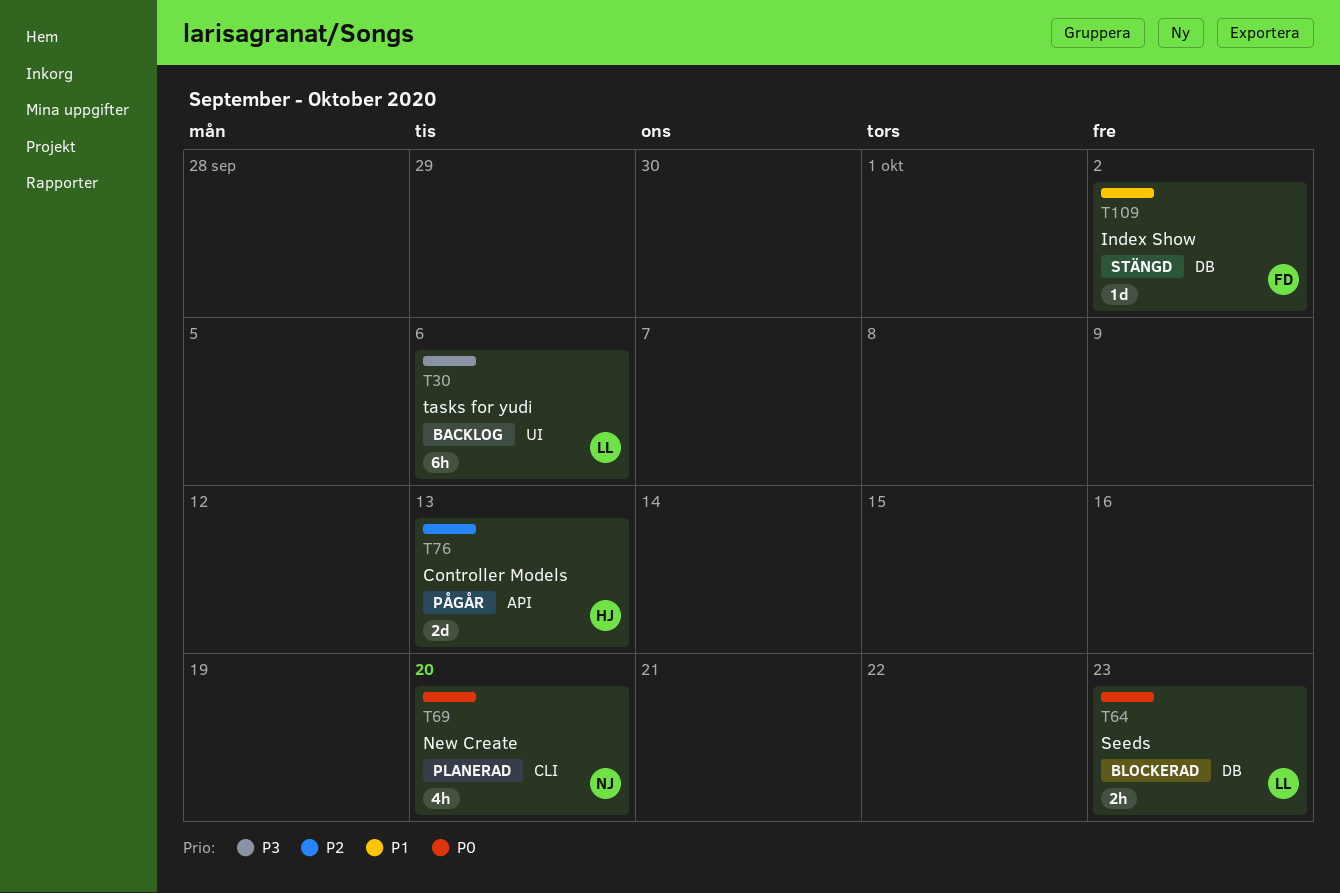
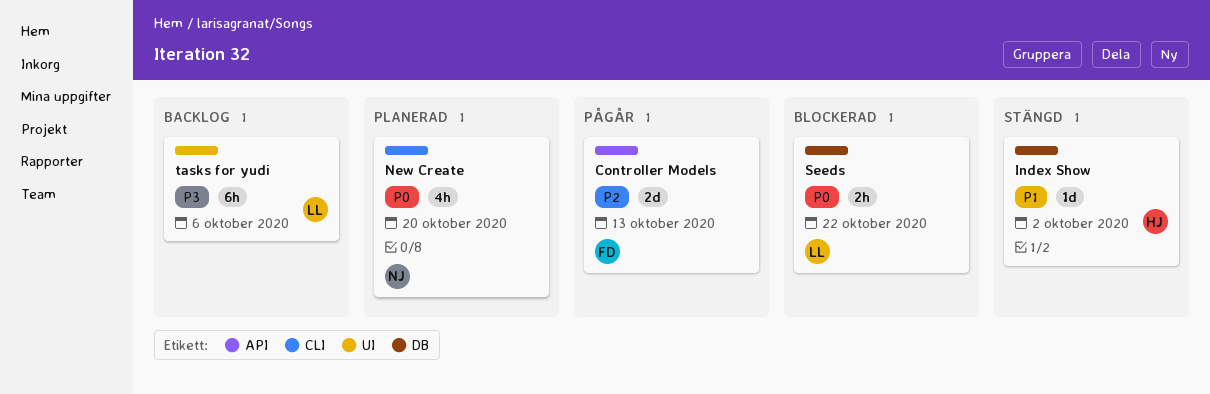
Controller Models, owner: HJ -> FD
Index Show, owner: FD -> HJ
Seeds, due: Oct 23 -> Oct 22

